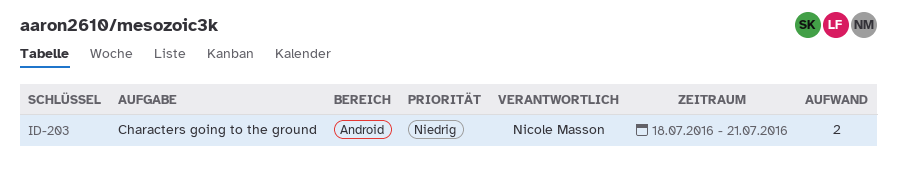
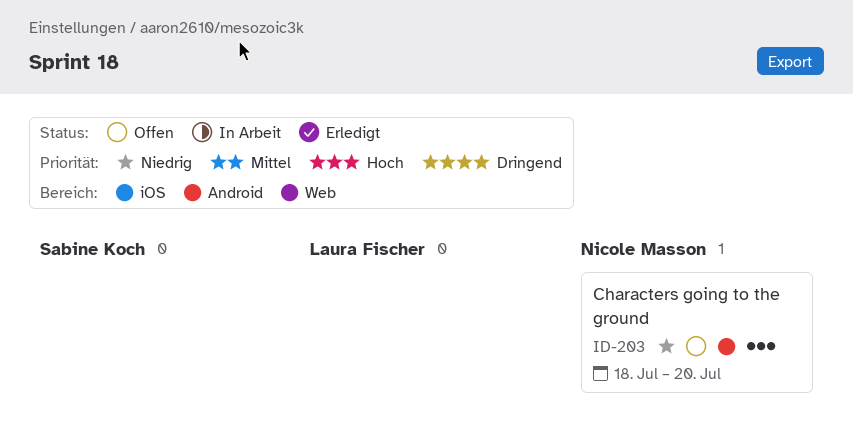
ID-203, estimate: 2 -> 3
ID-203, due: Jul 21 -> Jul 20

